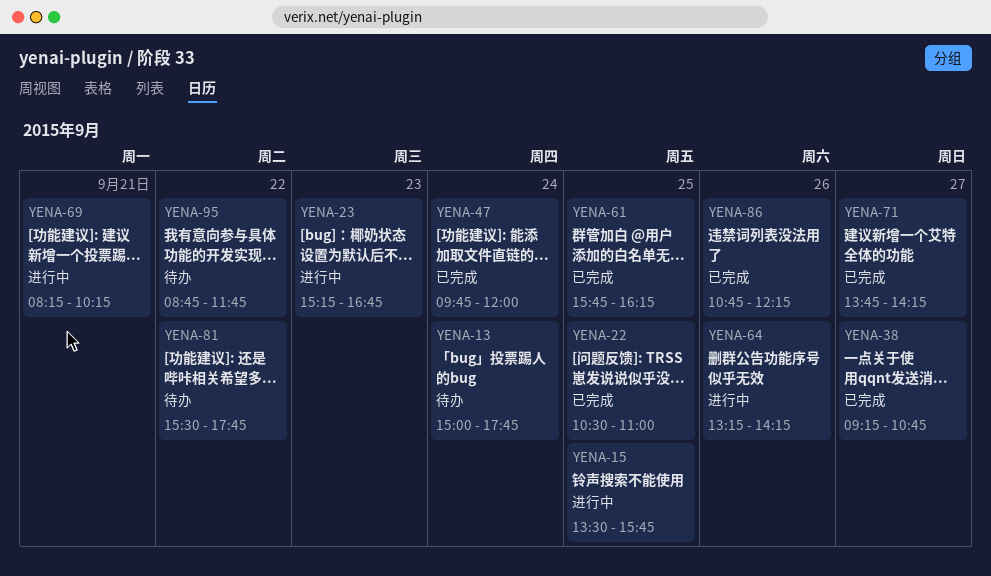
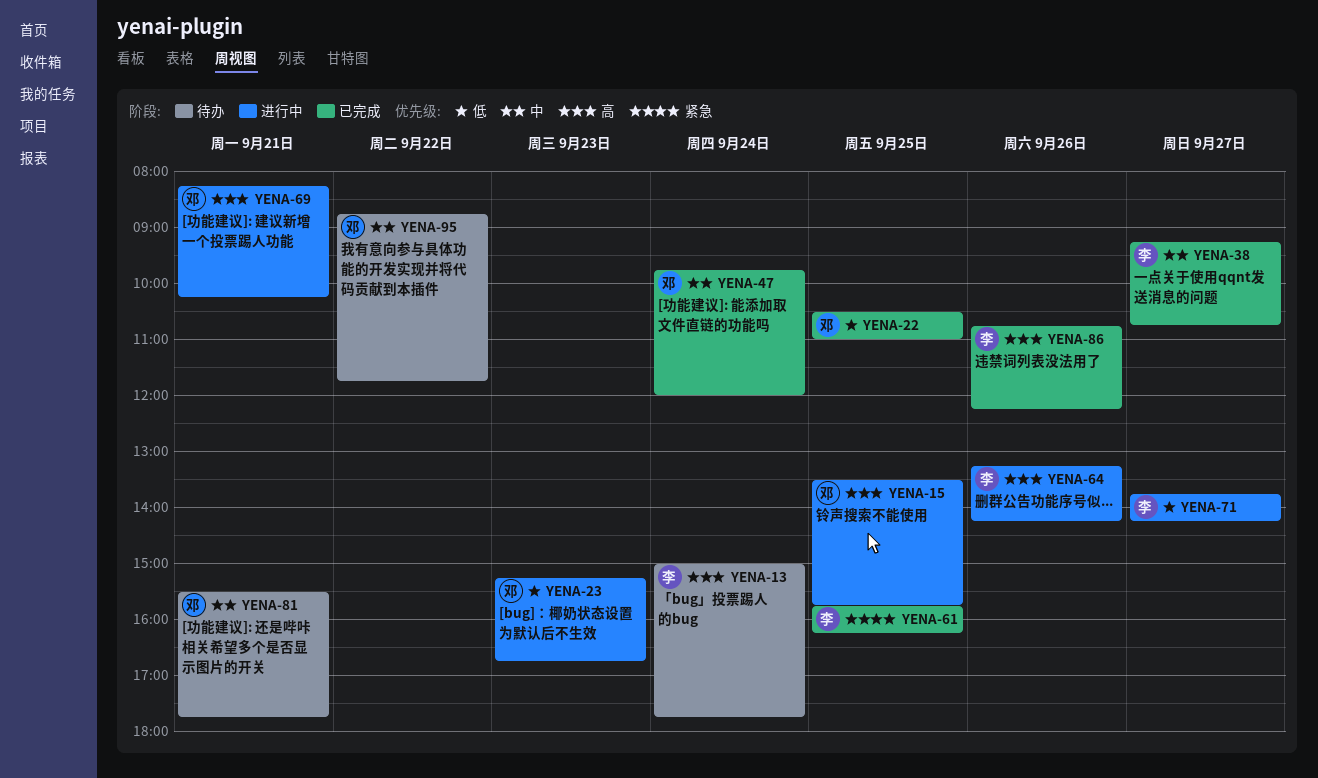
YENA-71, status: 已完成 -> 进行中
YENA-81, day: Sep 22 -> Sep 21

